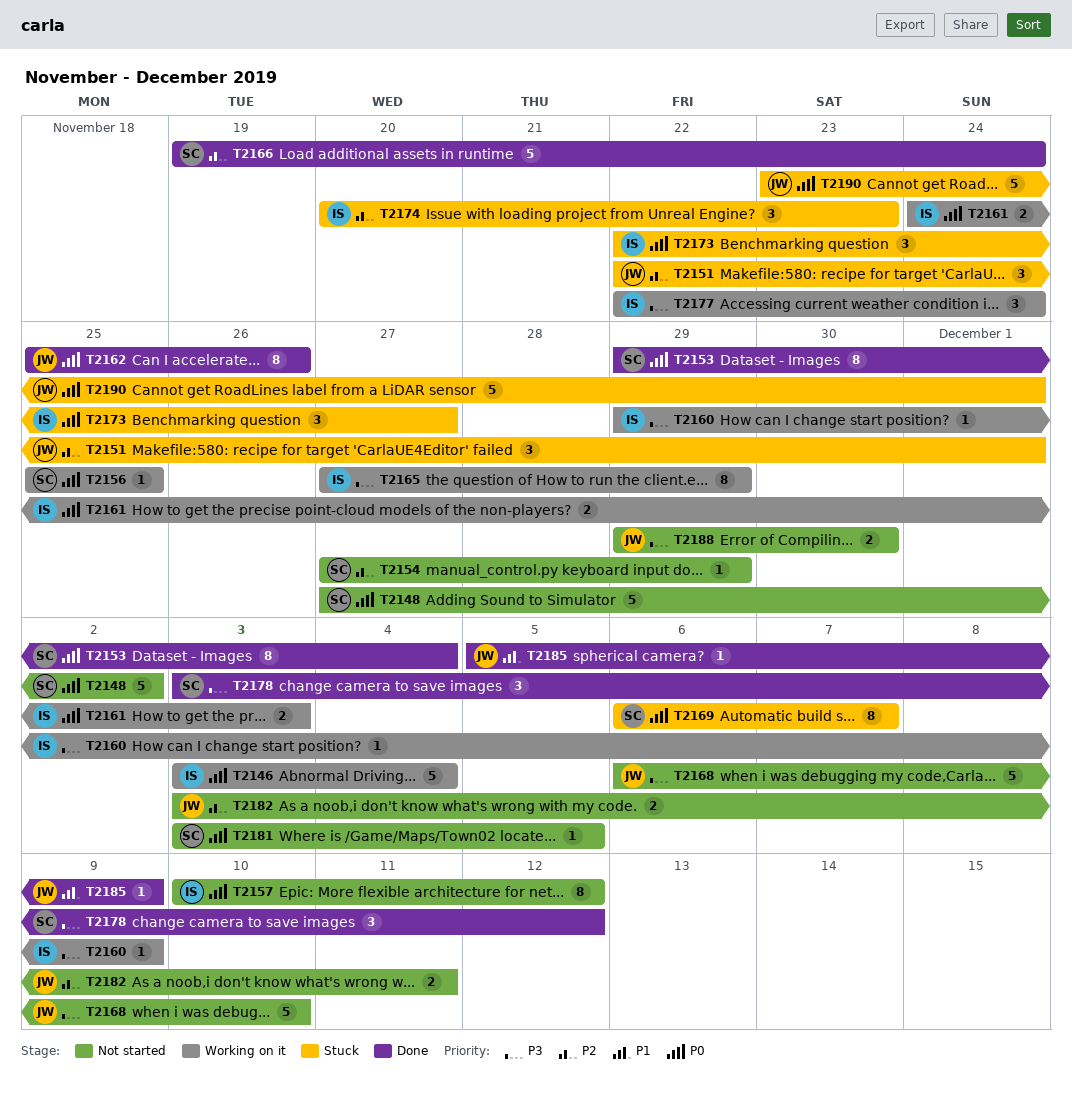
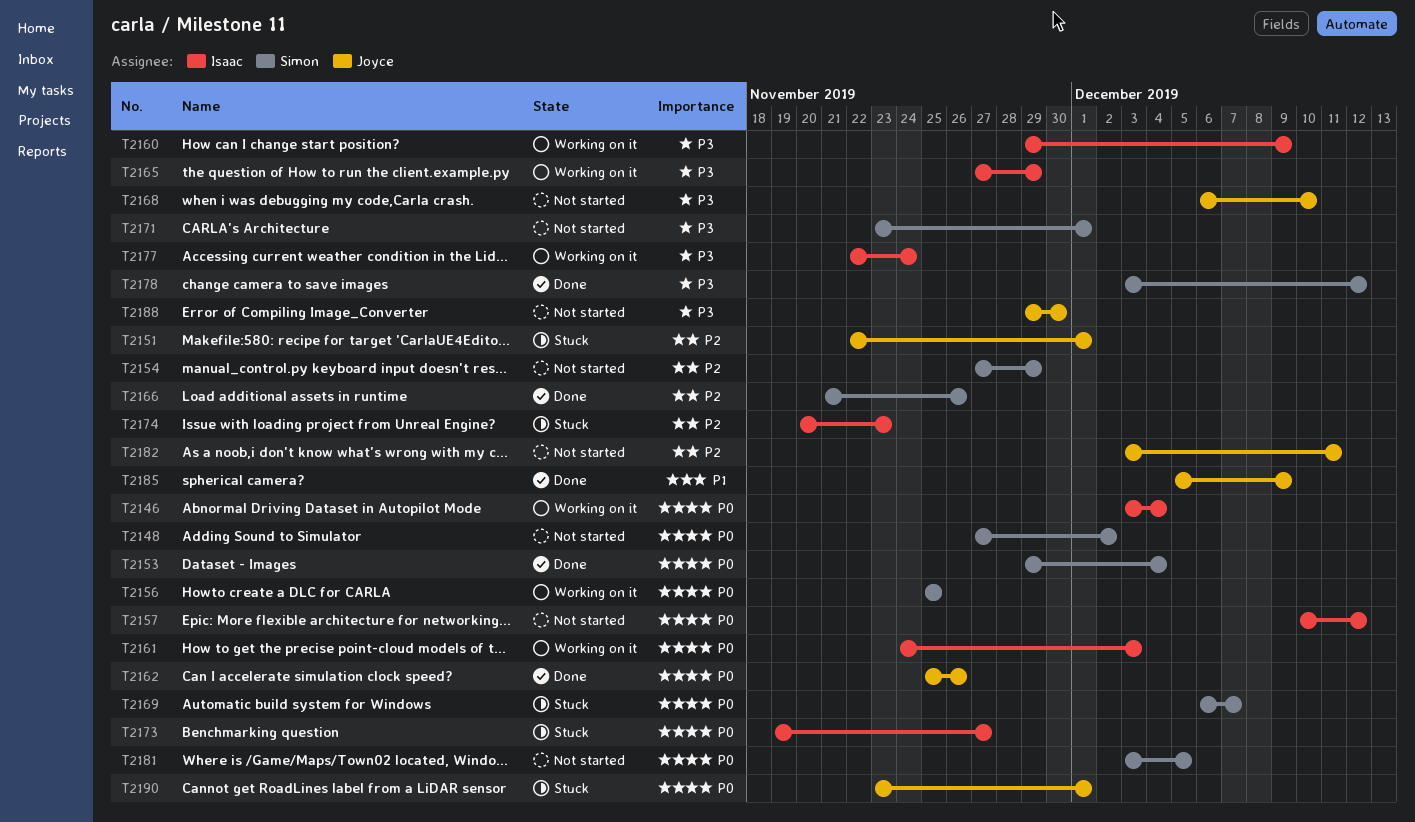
T2166, start: Nov 19 -> Nov 21
T2166, due: Nov 24 -> Nov 26
T2171: none -> present
T2173, start: Nov 22 -> Nov 19

